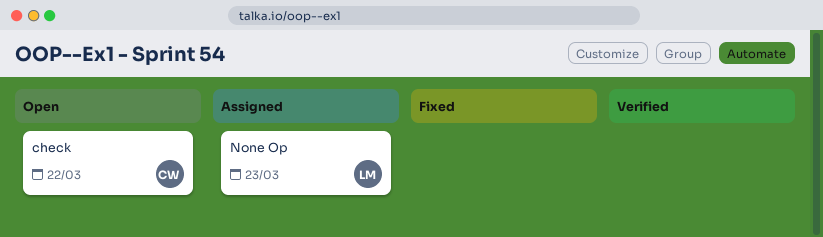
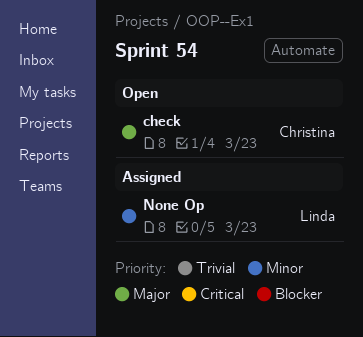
check, due: Mar 22 -> Mar 23

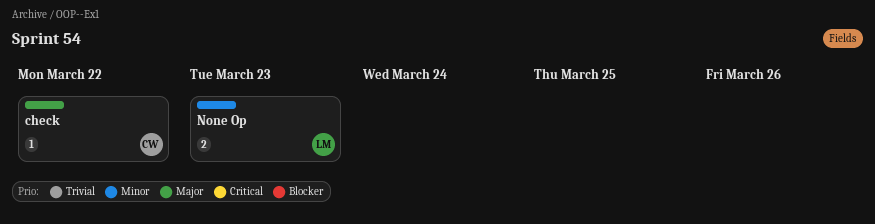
check, due: Mar 23 -> Mar 22

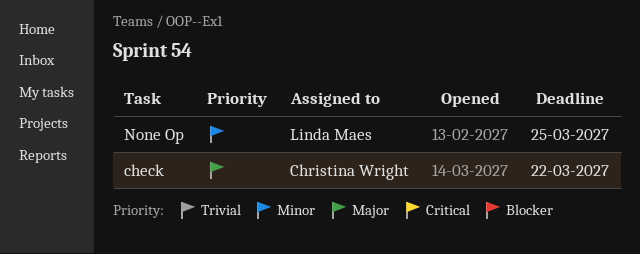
None Op, due: Mar 23 -> Mar 25

